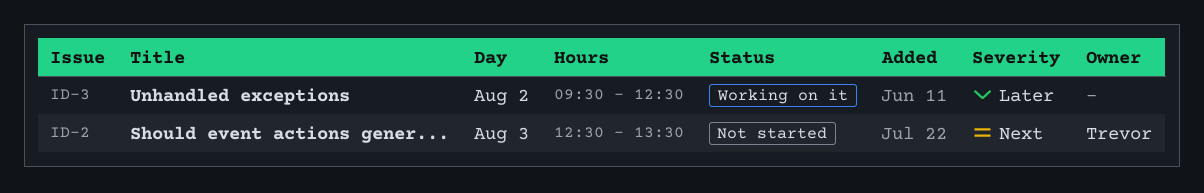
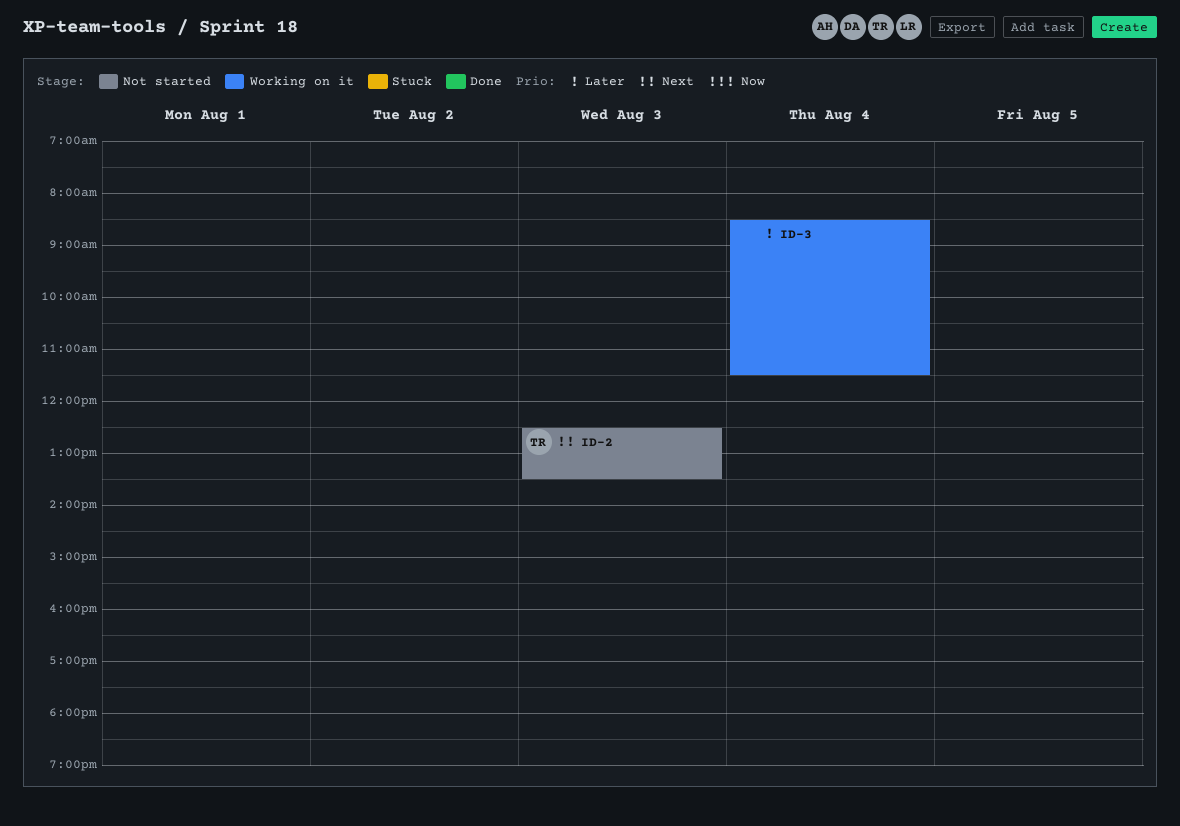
ID-3, day: Aug 2 -> Aug 4
ID-3, begins: 09:30 -> 08:30
ID-3, ends: 12:30 -> 11:30

